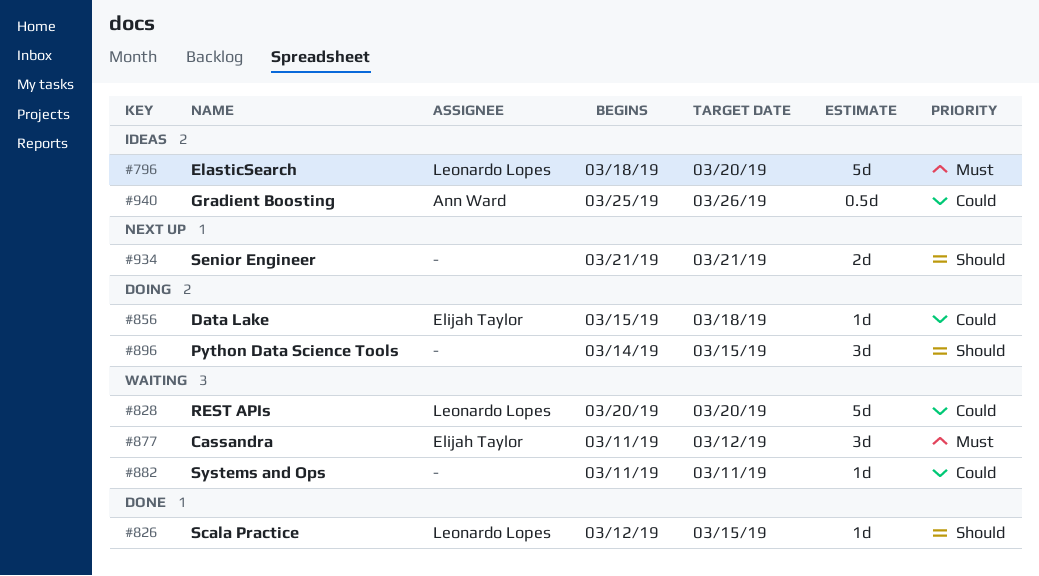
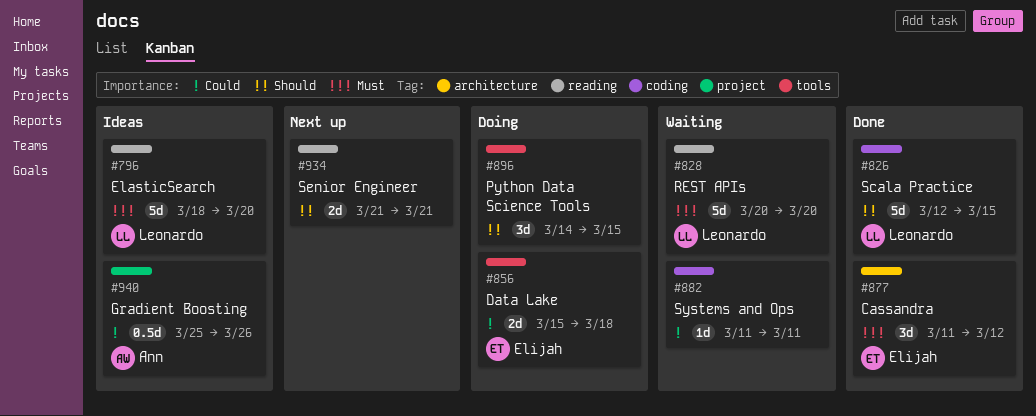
#826, estimate: 1d -> 5d
#828, priority: Could -> Must
#856, estimate: 1d -> 2d
#877, status: Waiting -> Done

